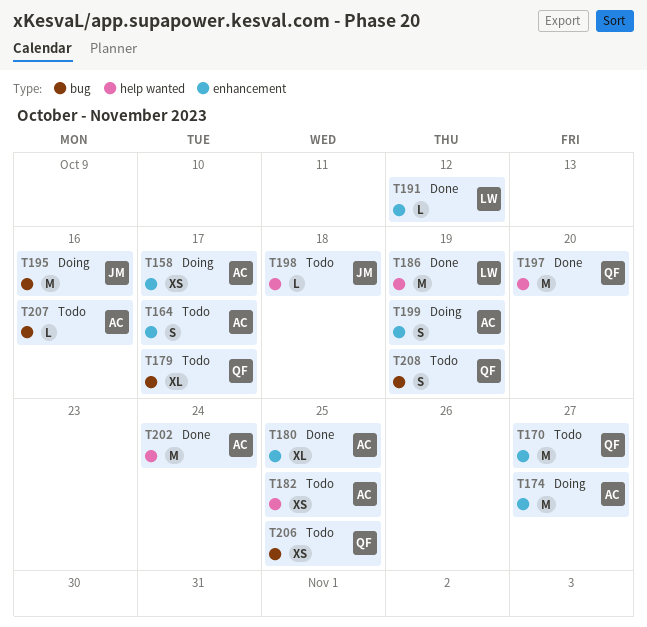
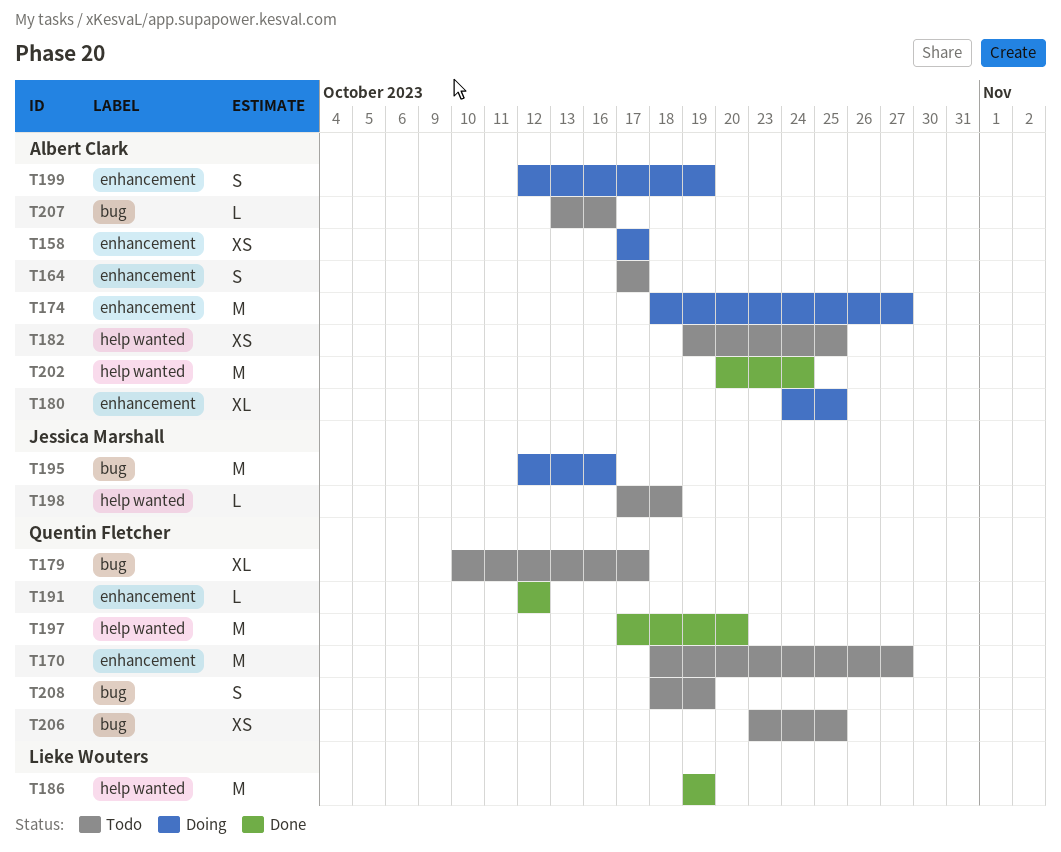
T180, status: Done -> Doing
T191, owner: Lieke Wouters -> Quentin Fletcher

